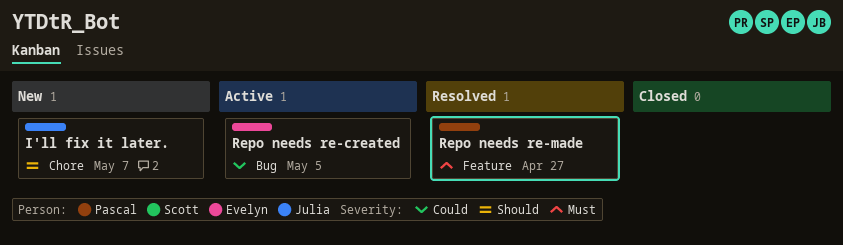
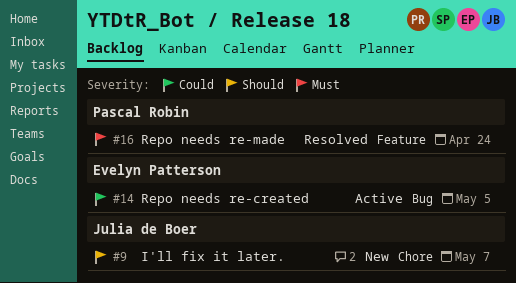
Repo needs re-made, due: Apr 27 -> Apr 24

